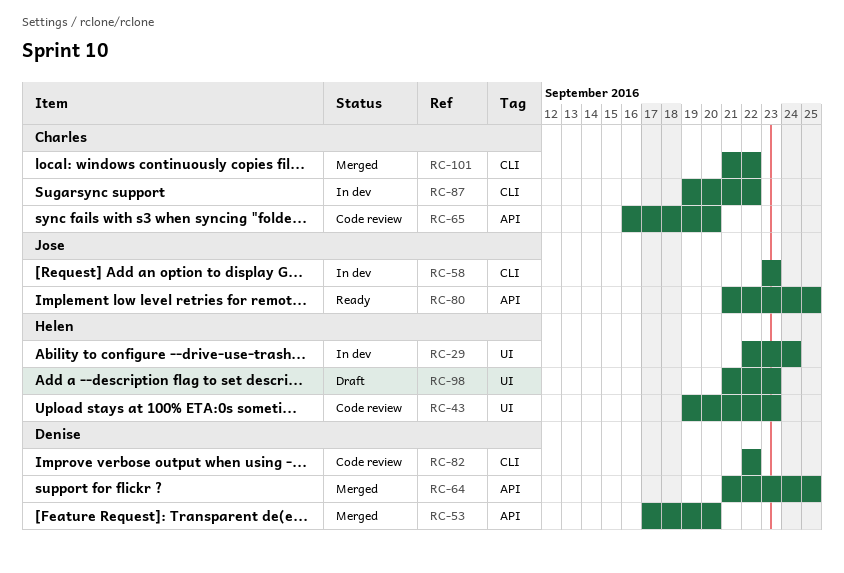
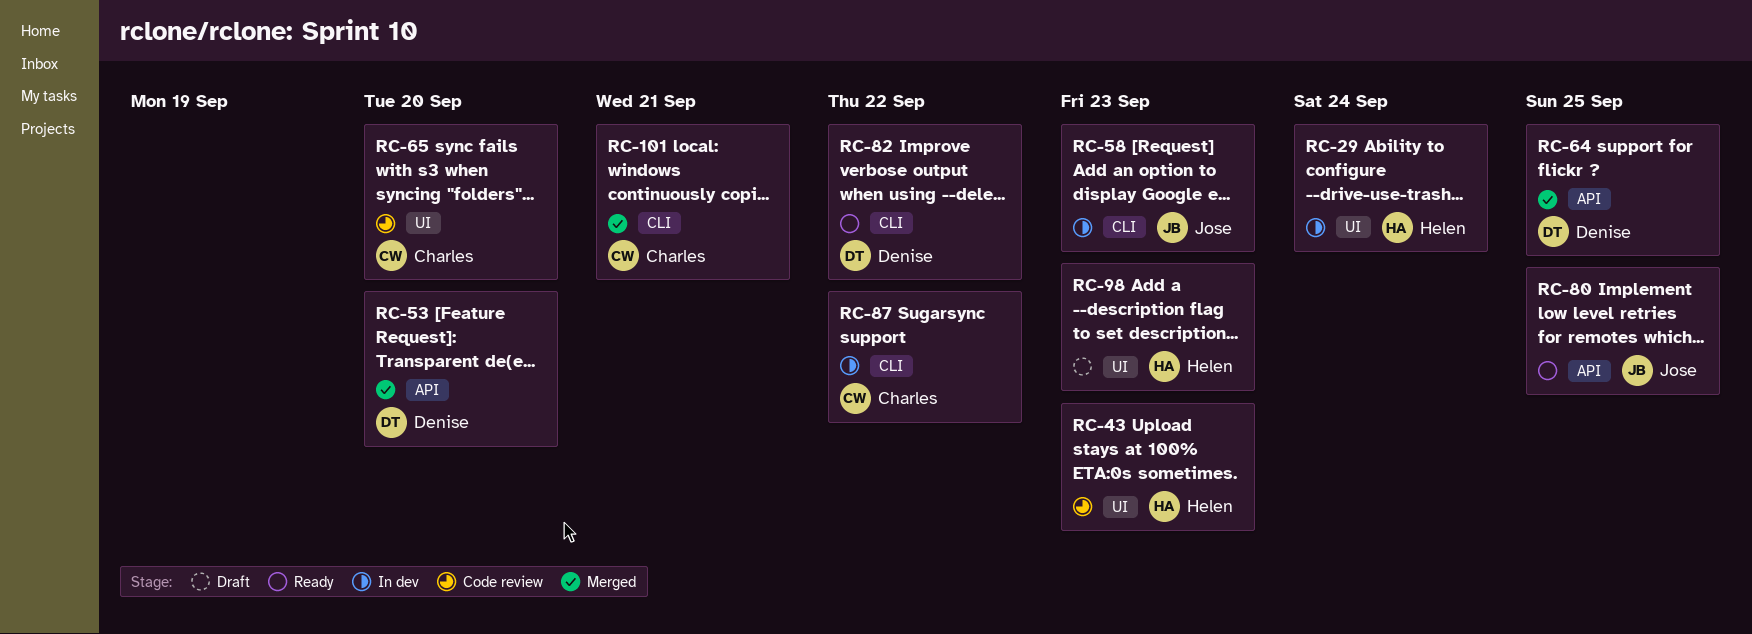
RC-65, label: API -> UI
RC-82, status: Code review -> Ready
RC-101, due: Sep 22 -> Sep 21

